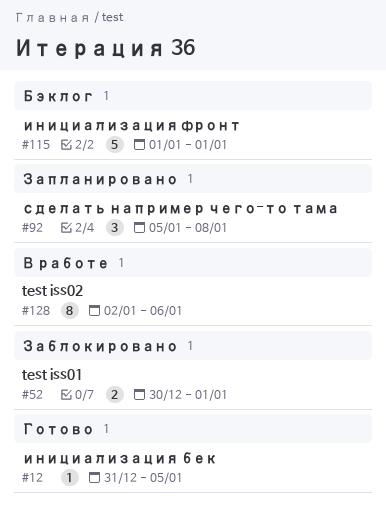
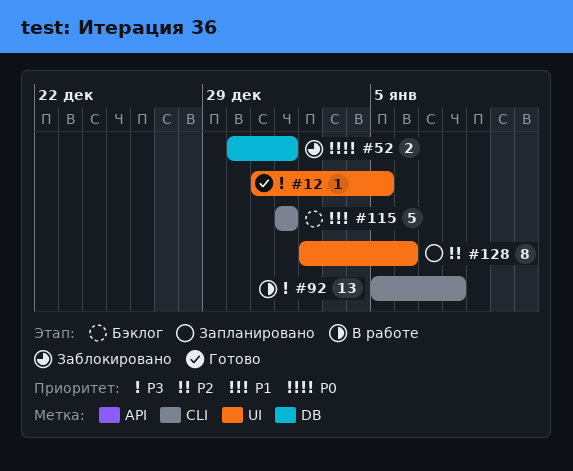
#92, status: Запланировано -> В работе
#92, estimate: 3 -> 13
#128, status: В работе -> Запланировано

